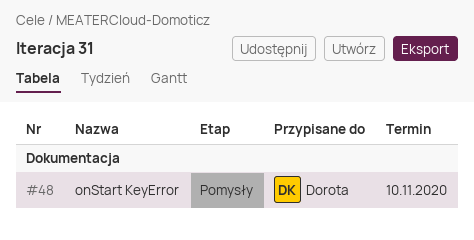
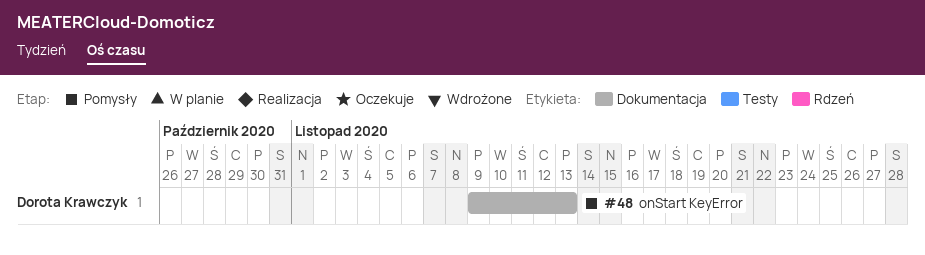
#48, due: Nov 10 -> Nov 13

